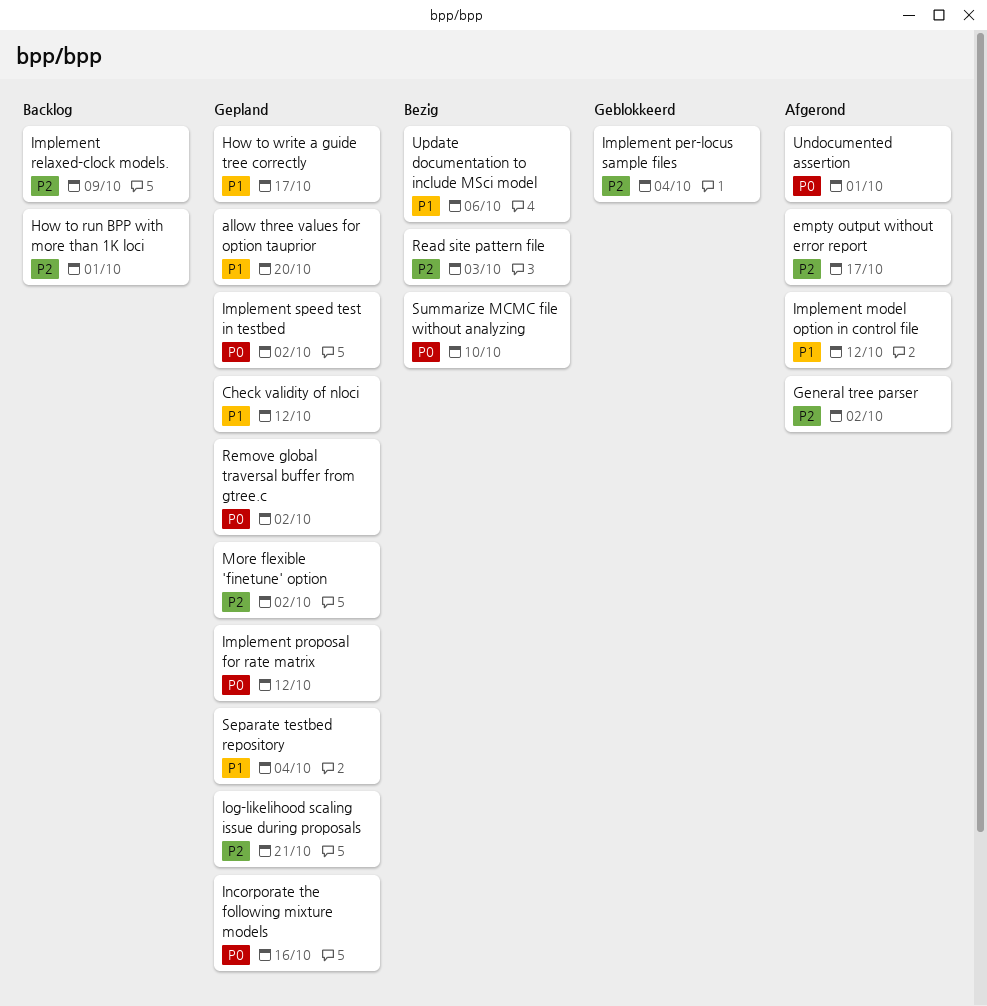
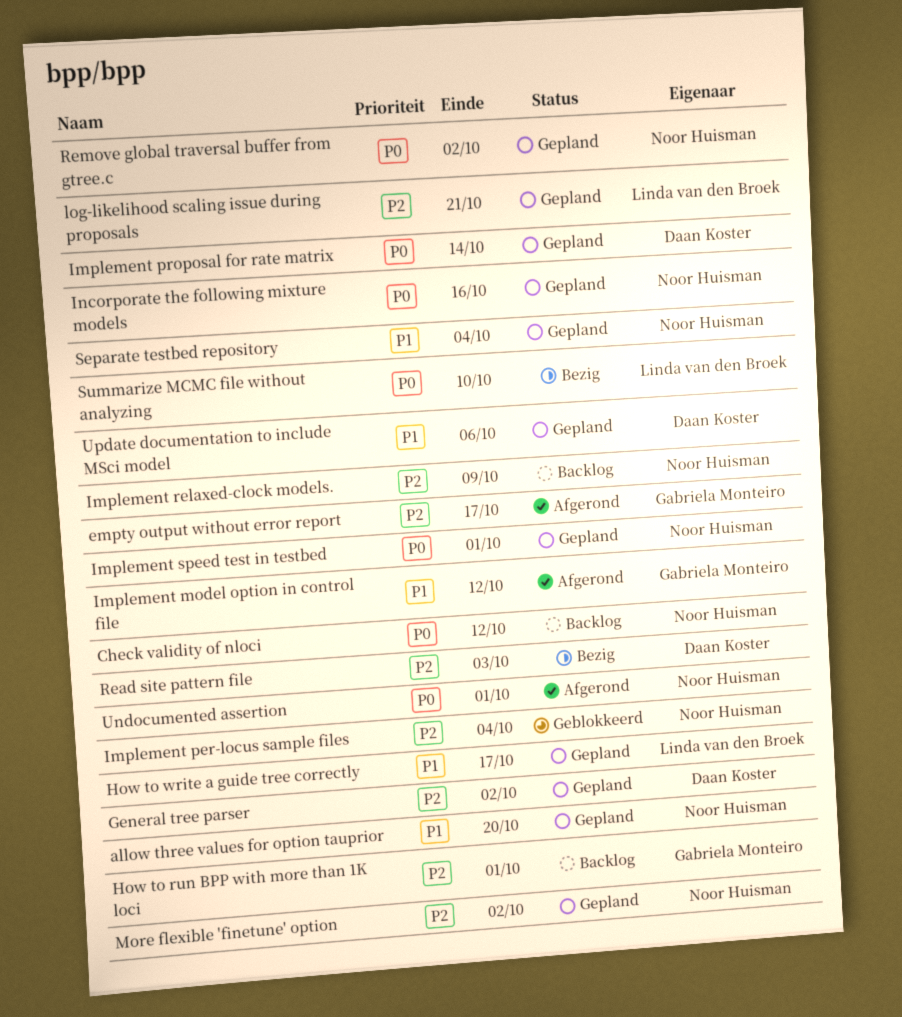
Check validity of nloci, status: Gepland -> Backlog
Check validity of nloci, priority: P1 -> P0
General tree parser, status: Afgerond -> Gepland
Implement proposal for rate matrix, due: Oct 12 -> Oct 14
Implement speed test in testbed, due: Oct 2 -> Oct 1
Update documentation to include MSci model, status: Bezig -> Gepland

